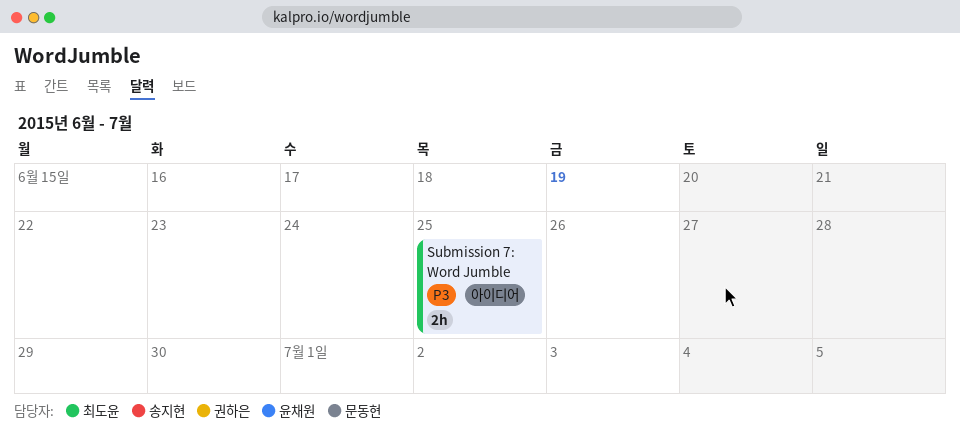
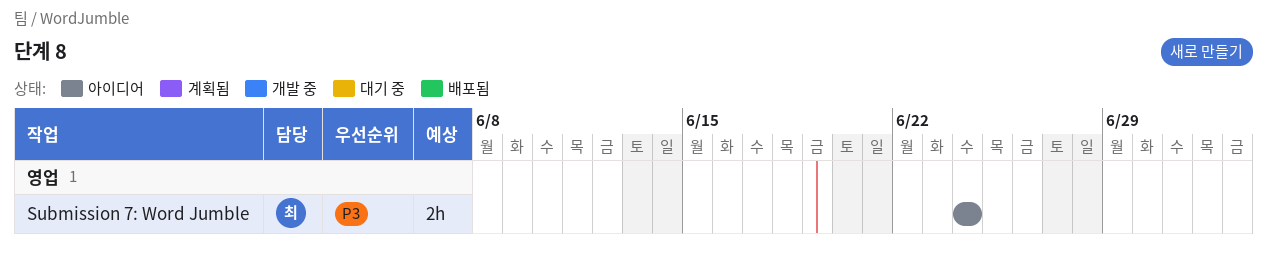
Submission 7: Word Jumble, due: Jun 25 -> Jun 24

